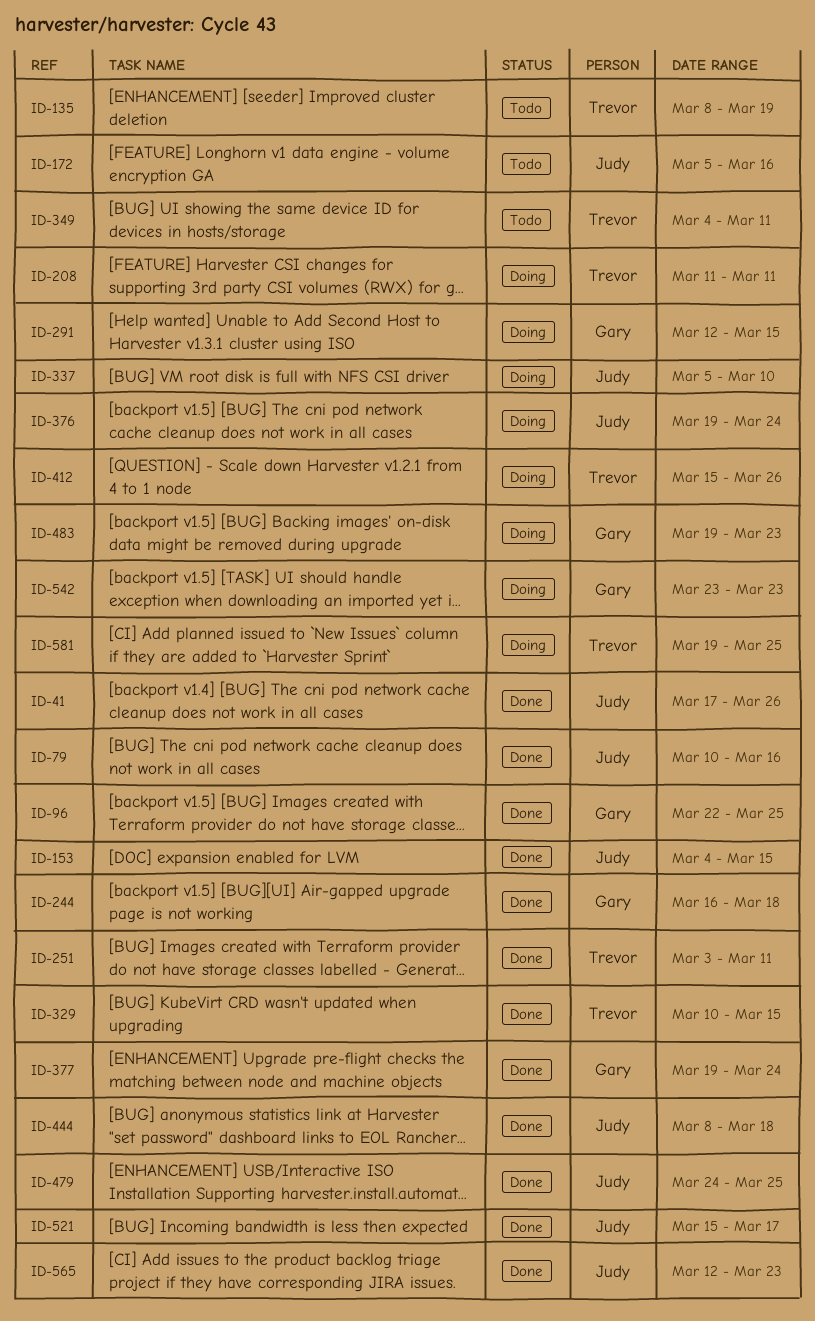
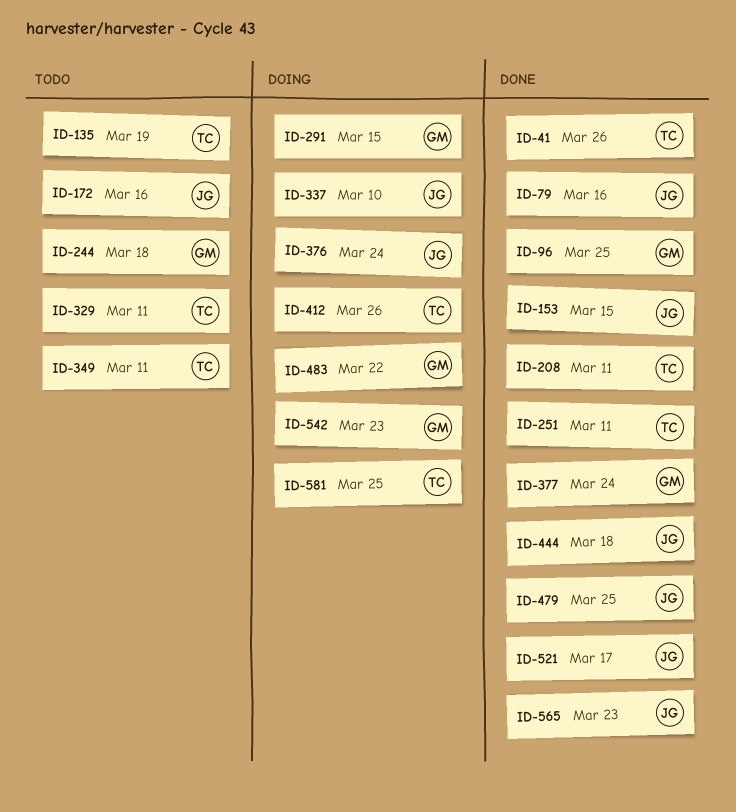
ID-41, owner: Judy -> Trevor
ID-208, status: Doing -> Done
ID-244, status: Done -> Todo
ID-329, status: Done -> Todo
ID-329, due: Mar 15 -> Mar 11
ID-483, due: Mar 23 -> Mar 22

